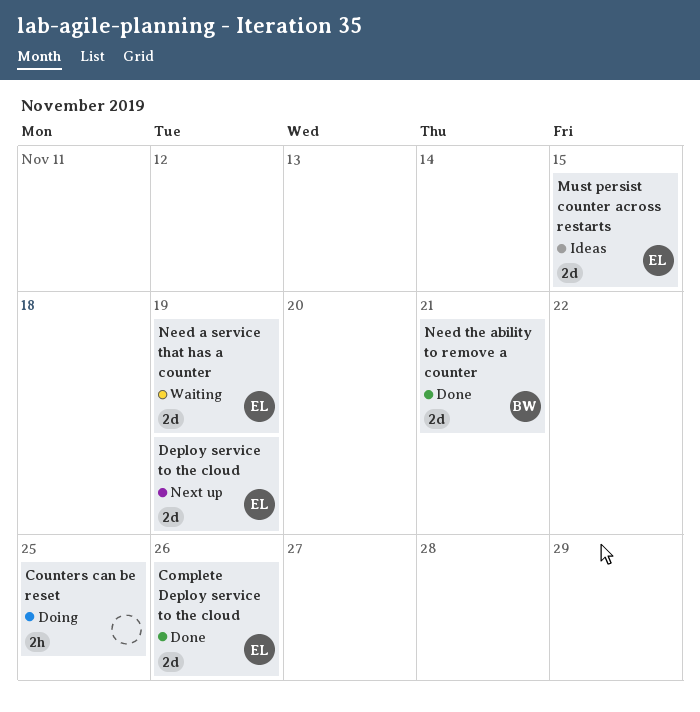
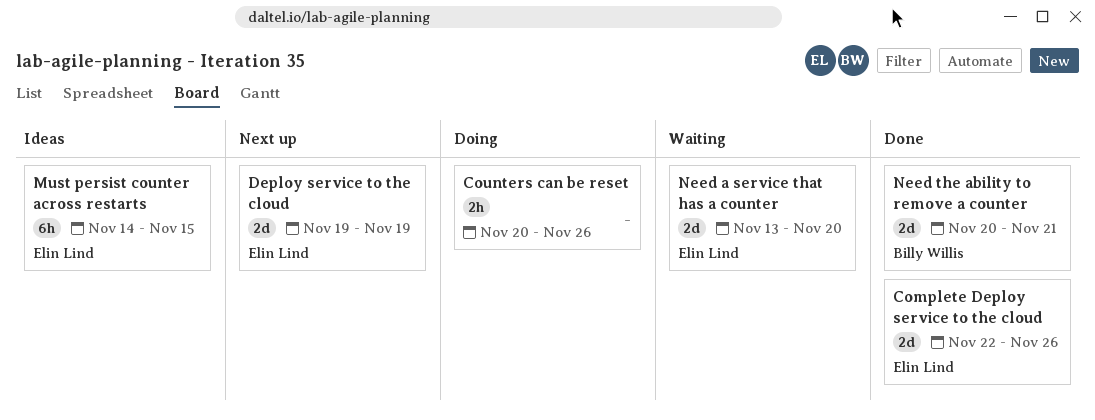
Counters can be reset, due: Nov 25 -> Nov 26
Must persist counter across restarts, estimate: 2d -> 6h
Need a service that has a counter, due: Nov 19 -> Nov 20

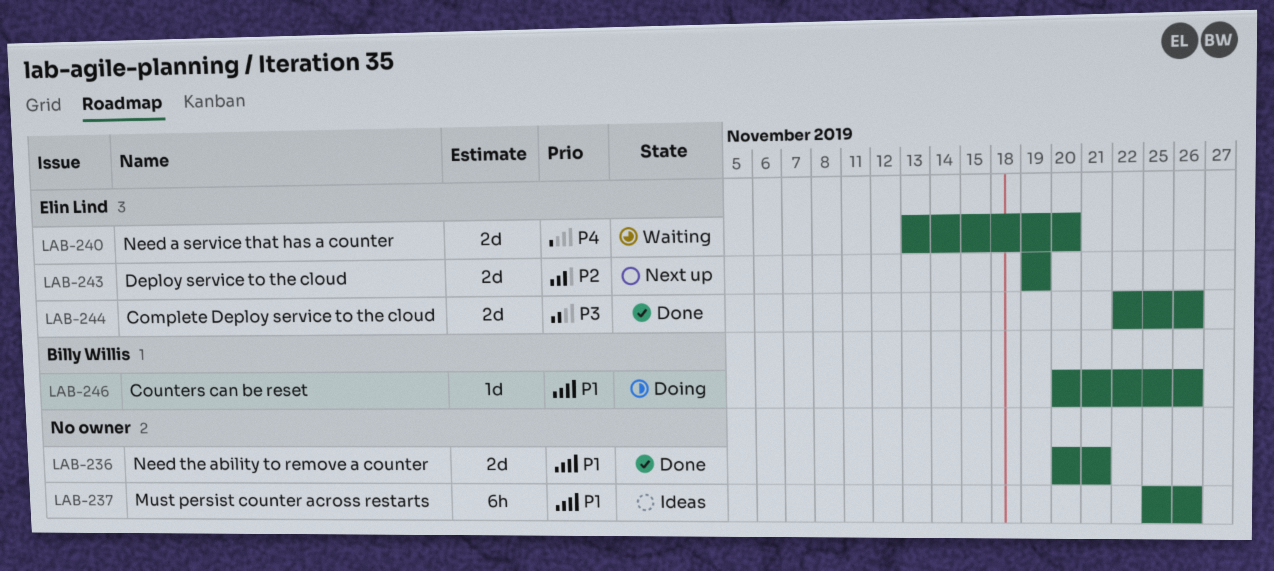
Counters can be reset, owner: none -> Billy Willis
Counters can be reset, estimate: 2h -> 1d
Must persist counter across restarts, owner: Elin Lind -> none
Must persist counter across restarts, start: Nov 14 -> Nov 25
Must persist counter across restarts, due: Nov 15 -> Nov 26
Need the ability to remove a counter, owner: Billy Willis -> none

